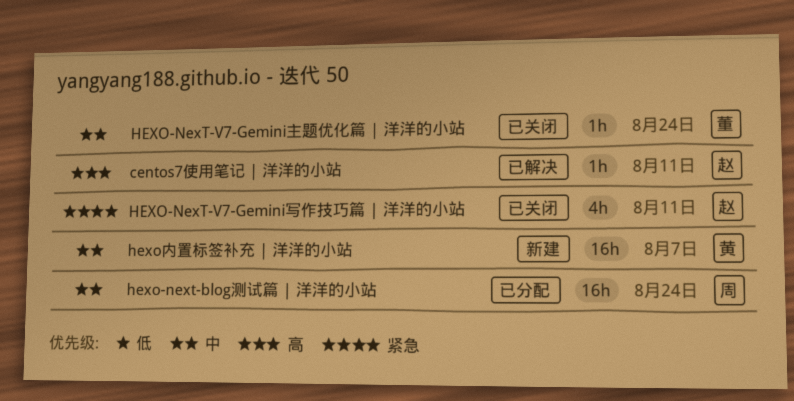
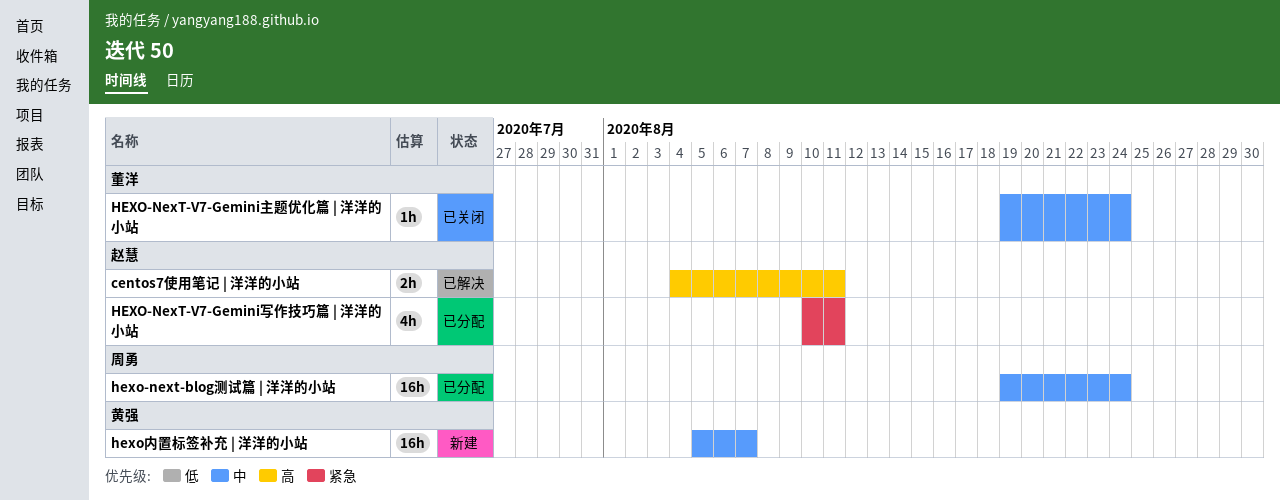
centos7使用笔记 | 洋洋的小站, estimate: 1h -> 2h
HEXO-NexT-V7-Gemini写作技巧篇 | 洋洋的小站, status: 已关闭 -> 已分配

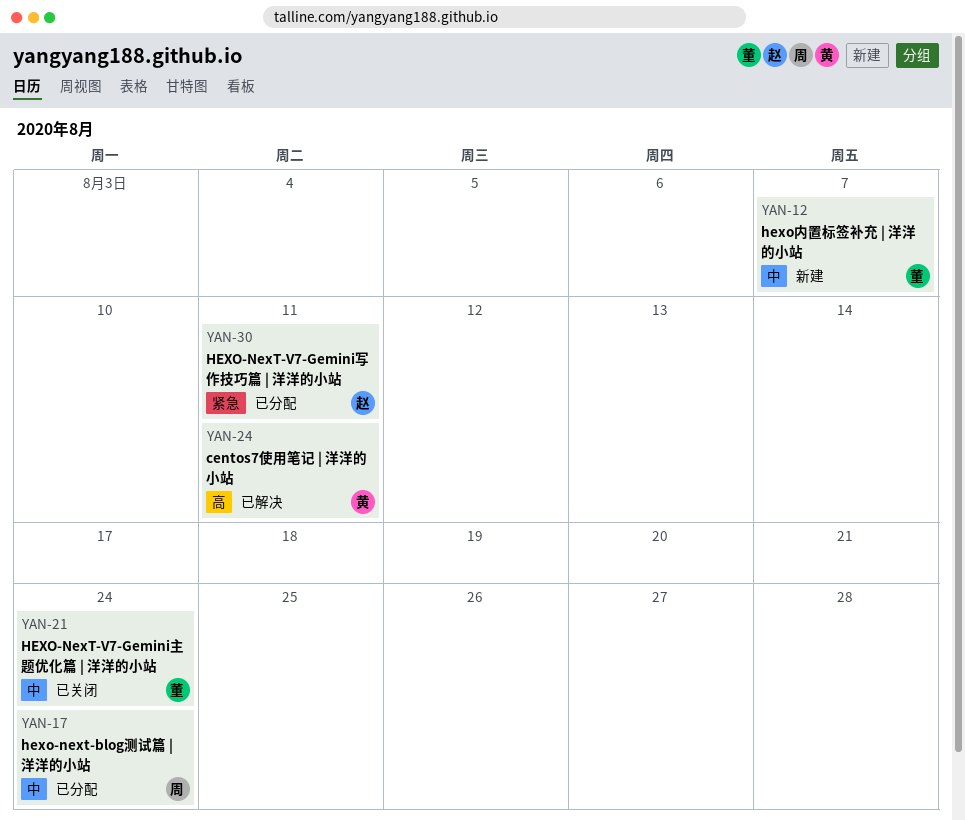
centos7使用笔记 | 洋洋的小站, owner: 赵慧 -> 黄强
hexo内置标签补充 | 洋洋的小站, owner: 黄强 -> 董洋

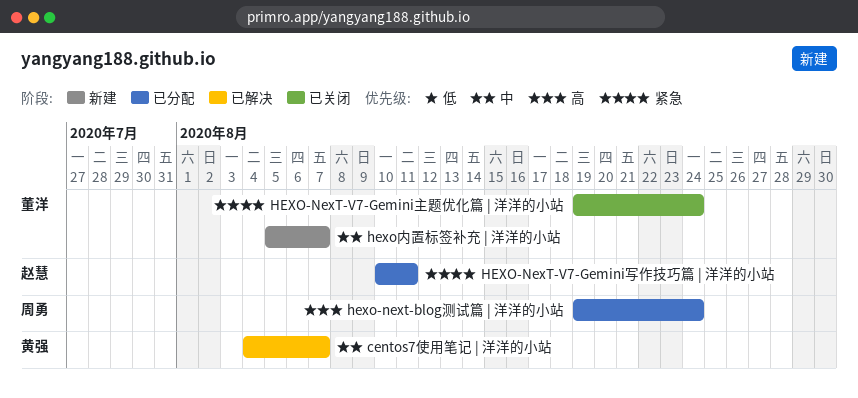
centos7使用笔记 | 洋洋的小站, priority: 高 -> 中
centos7使用笔记 | 洋洋的小站, due: Aug 11 -> Aug 7
hexo-next-blog测试篇 | 洋洋的小站, priority: 中 -> 高
HEXO-NexT-V7-Gemini主题优化篇 | 洋洋的小站, priority: 中 -> 紧急

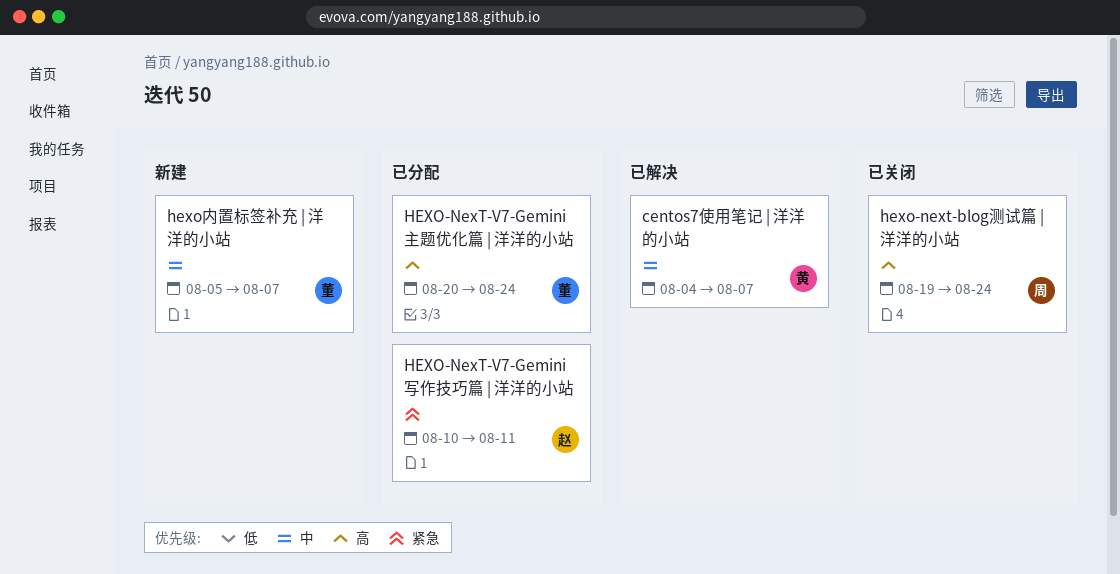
hexo-next-blog测试篇 | 洋洋的小站, status: 已分配 -> 已关闭
HEXO-NexT-V7-Gemini主题优化篇 | 洋洋的小站, status: 已关闭 -> 已分配
HEXO-NexT-V7-Gemini主题优化篇 | 洋洋的小站, priority: 紧急 -> 高
HEXO-NexT-V7-Gemini主题优化篇 | 洋洋的小站, start: Aug 19 -> Aug 20

